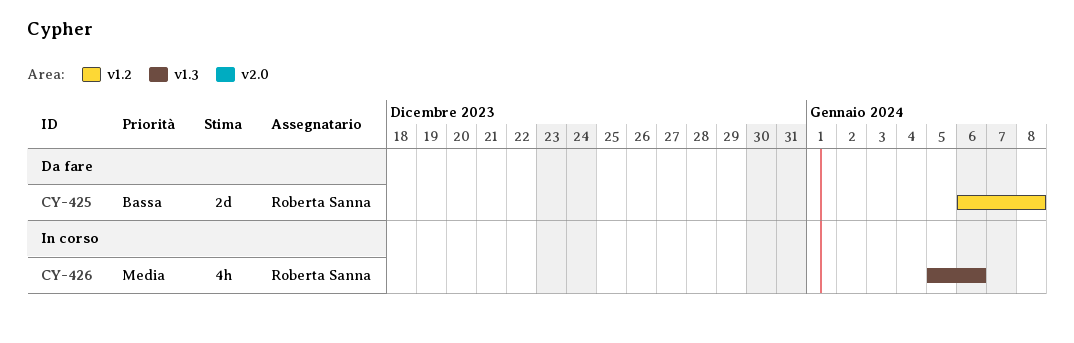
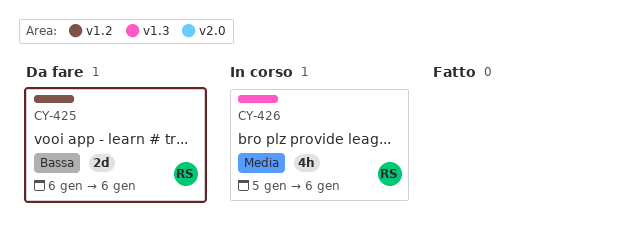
CY-425, due: Jan 8 -> Jan 6

